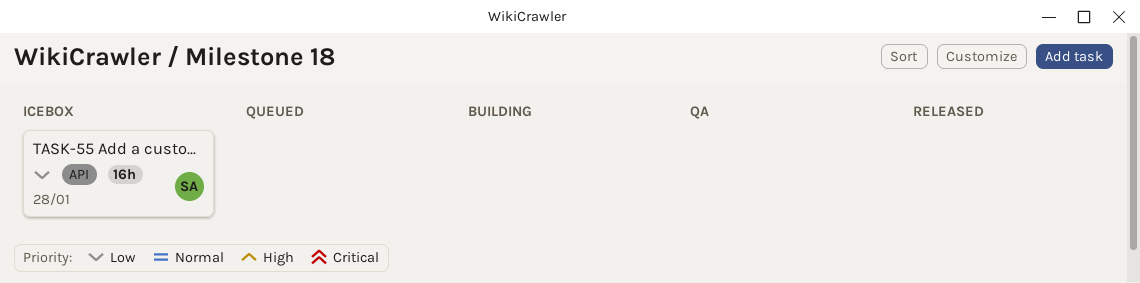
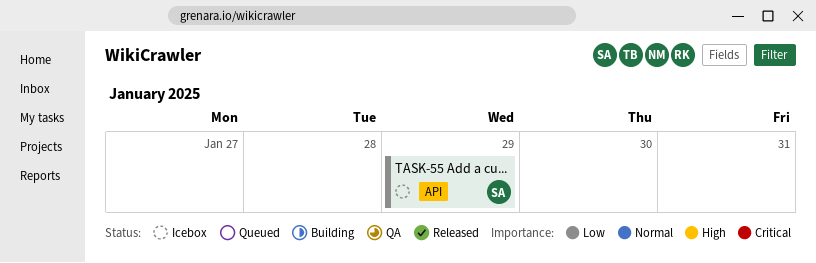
TASK-55, due: Jan 28 -> Jan 29

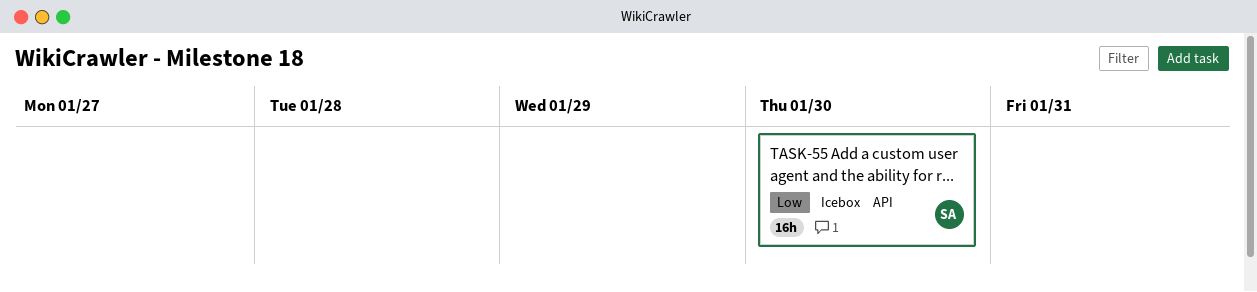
TASK-55, due: Jan 29 -> Jan 30

